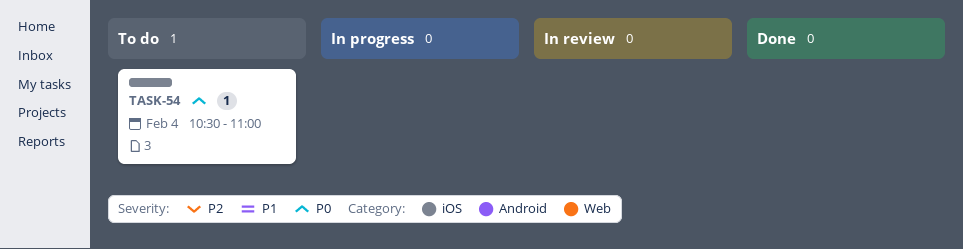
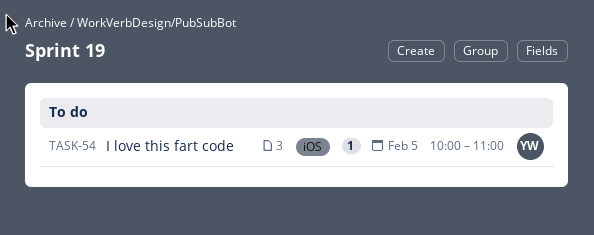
TASK-54, day: Feb 4 -> Feb 5
TASK-54, begins: 10:30 -> 10:00

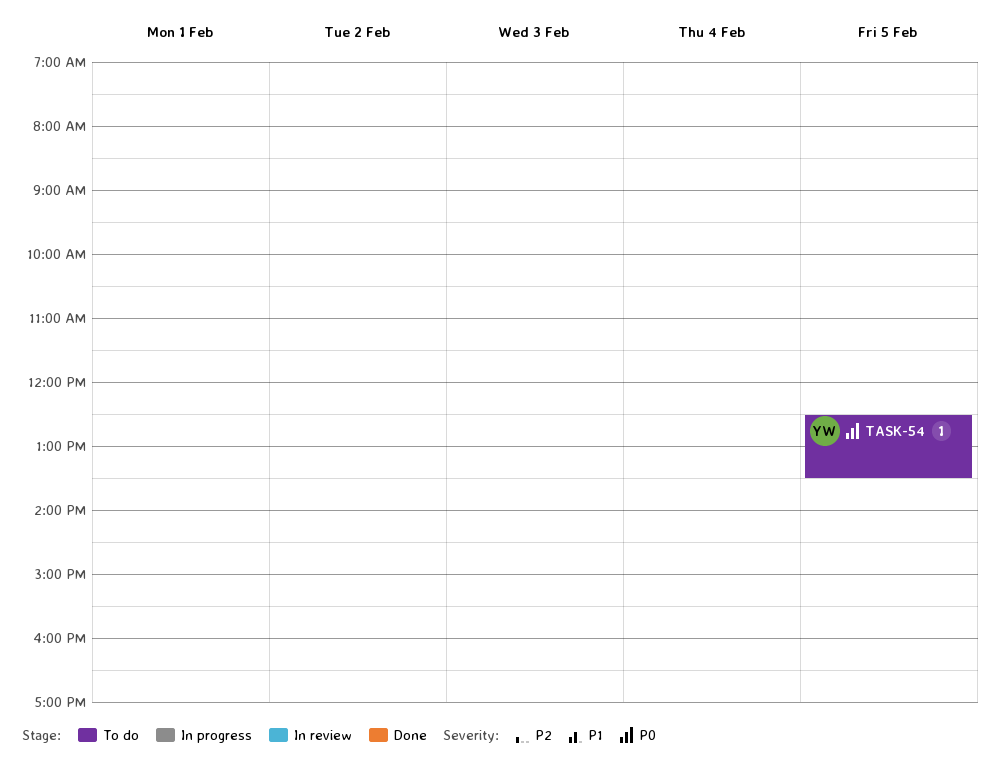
TASK-54, begins: 10:00 -> 12:30
TASK-54, ends: 11:00 -> 13:30

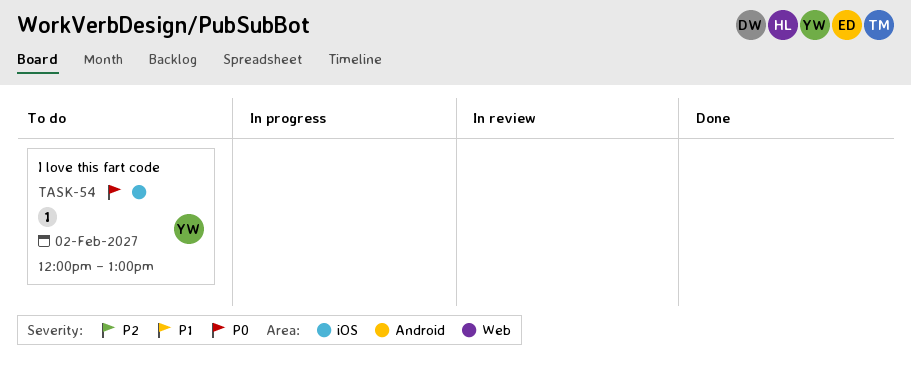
TASK-54, day: Feb 5 -> Feb 2
TASK-54, begins: 12:30 -> 12:00
TASK-54, ends: 13:30 -> 13:00

